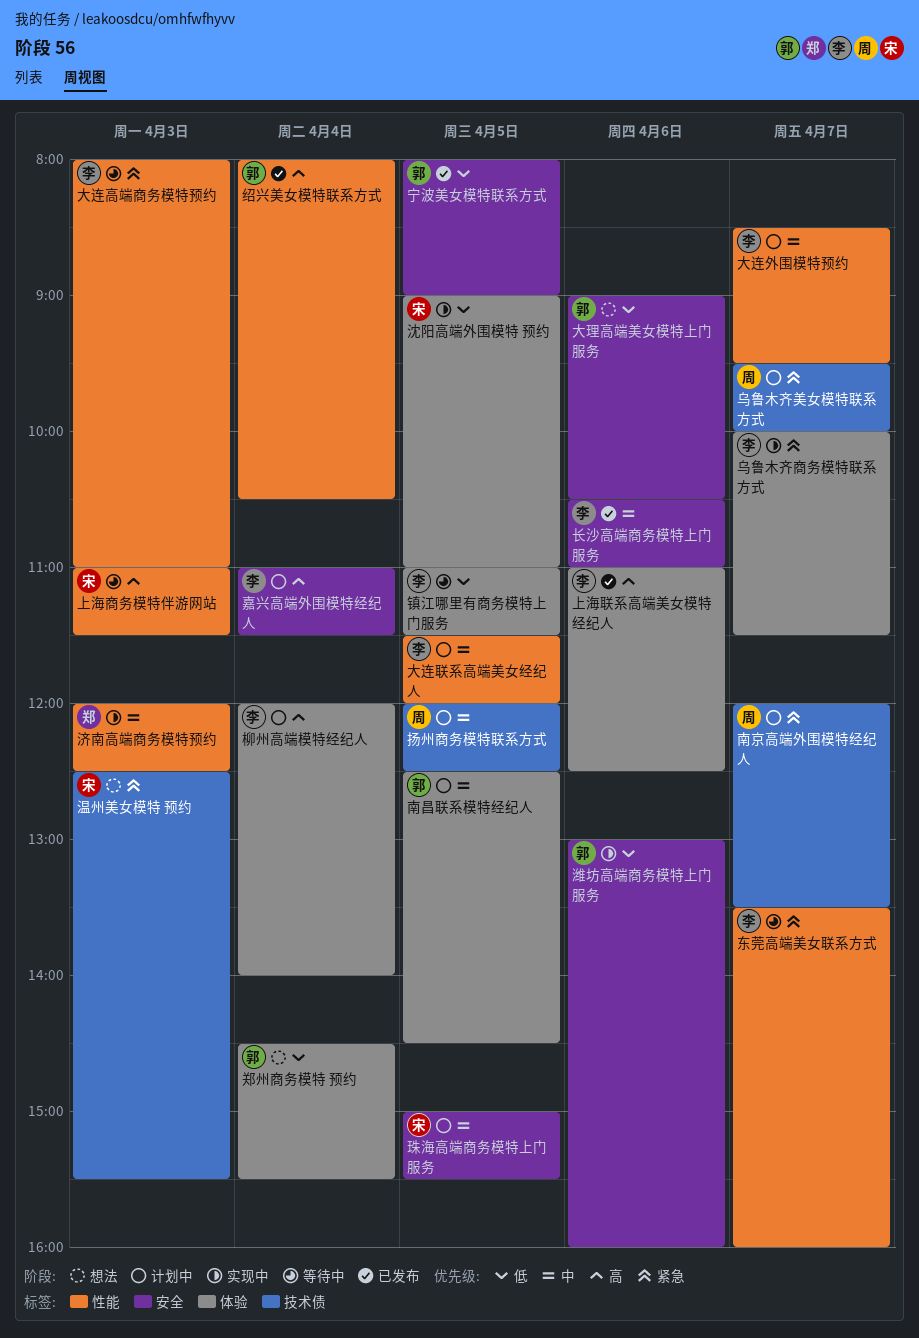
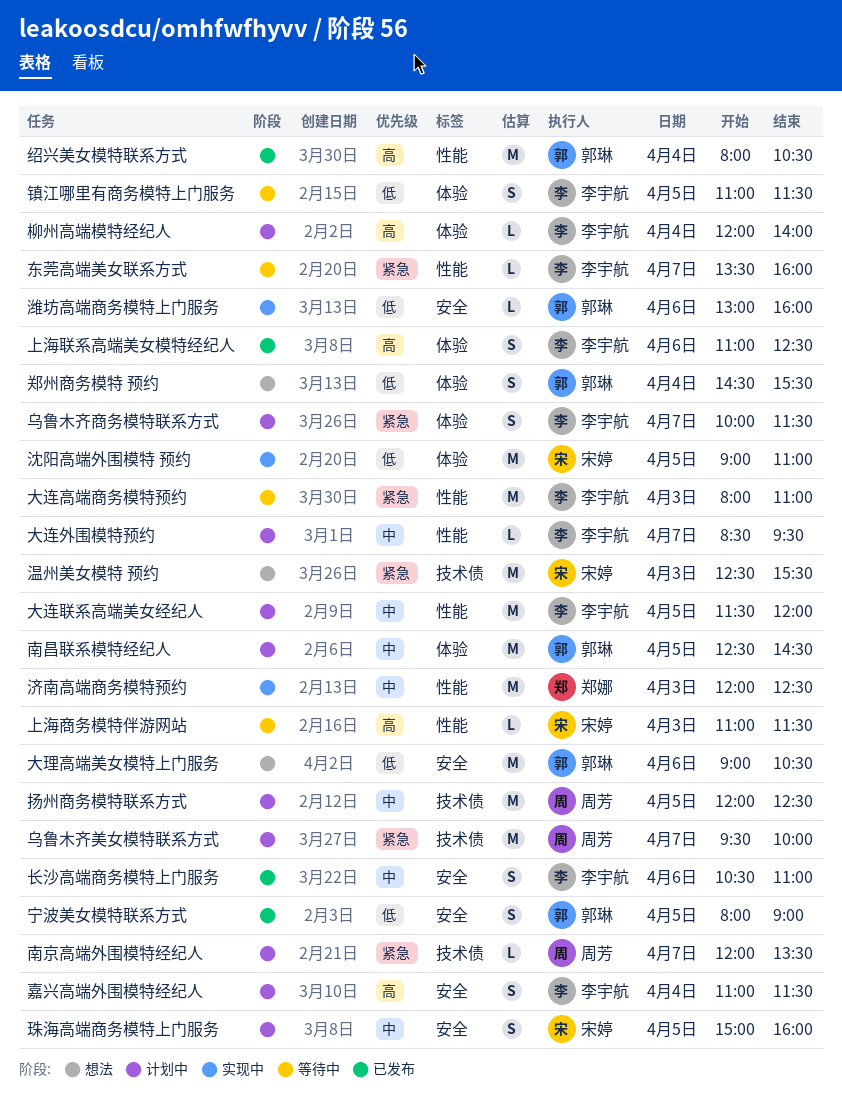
乌鲁木齐商务模特联系方式, status: 实现中 -> 计划中
珠海高端商务模特上门服务, ends: 15:30 -> 16:00

